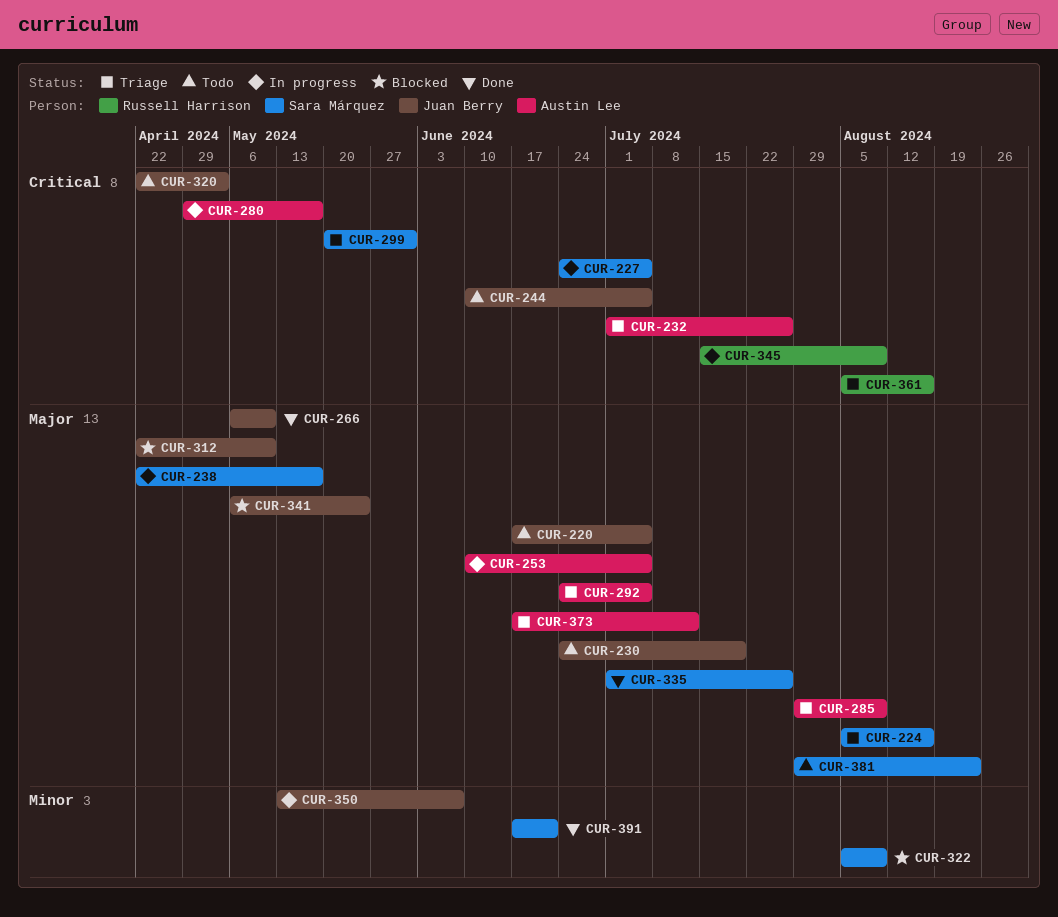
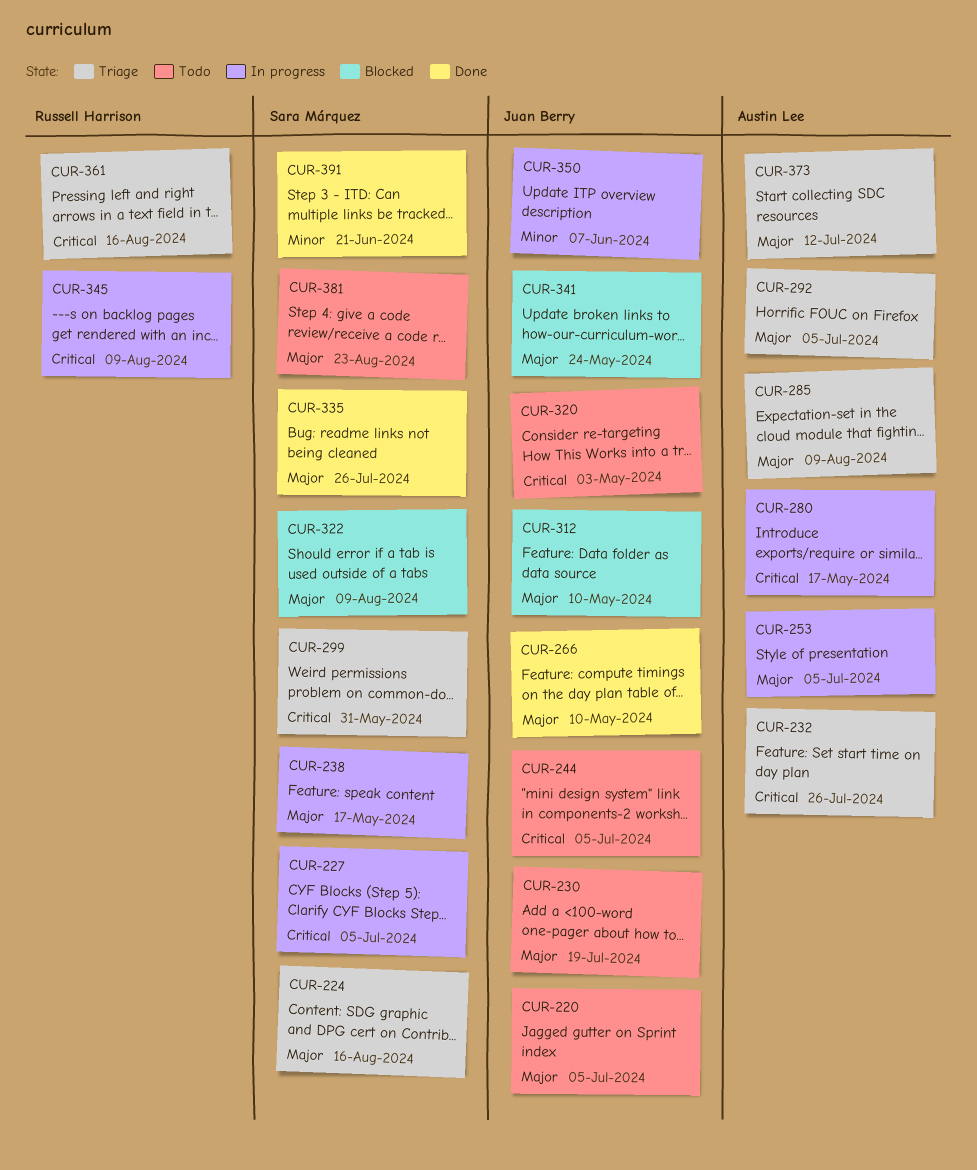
CUR-322, priority: Minor -> Major

